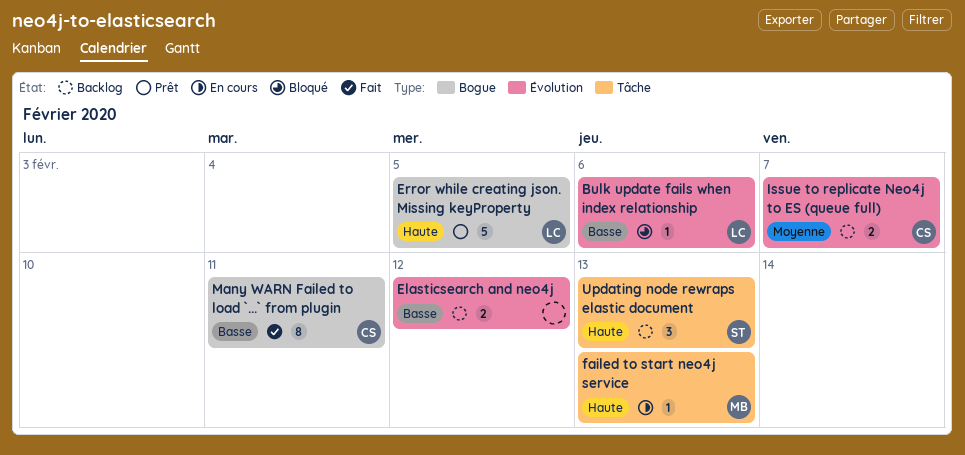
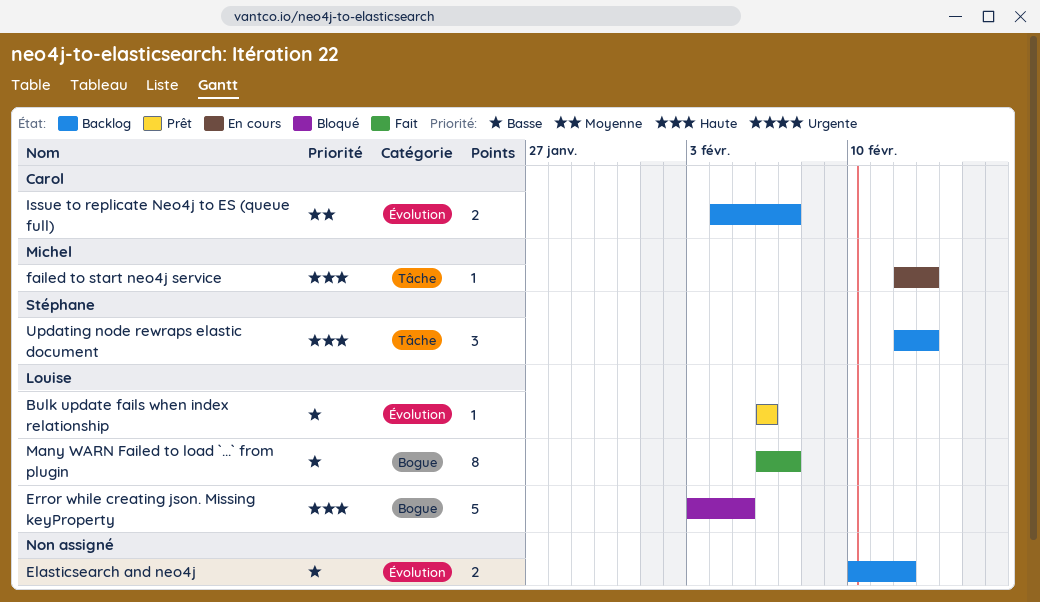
Bulk update fails when index relationship, status: Bloqué -> Prêt
Error while creating json. Missing keyProperty, status: Prêt -> Bloqué
Many WARN Failed to load `...` from plugin, owner: Carol -> Louise
Many WARN Failed to load `...` from plugin, due: Feb 11 -> Feb 7

